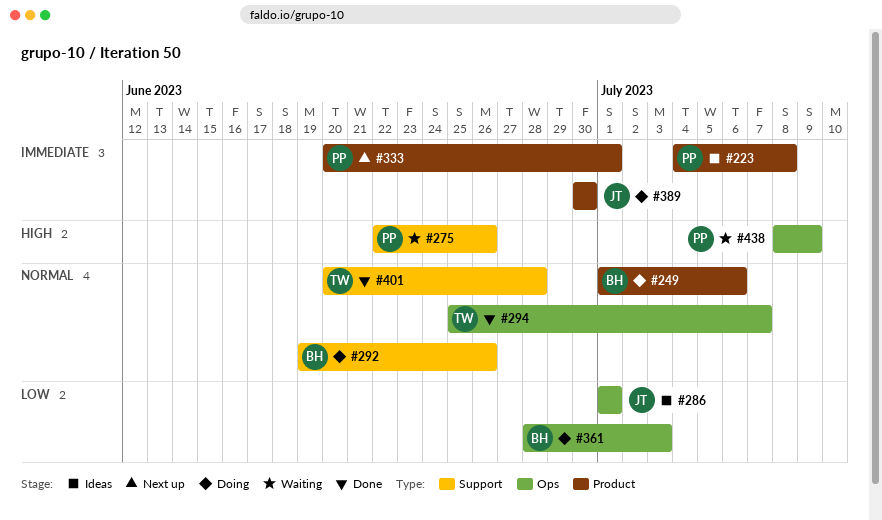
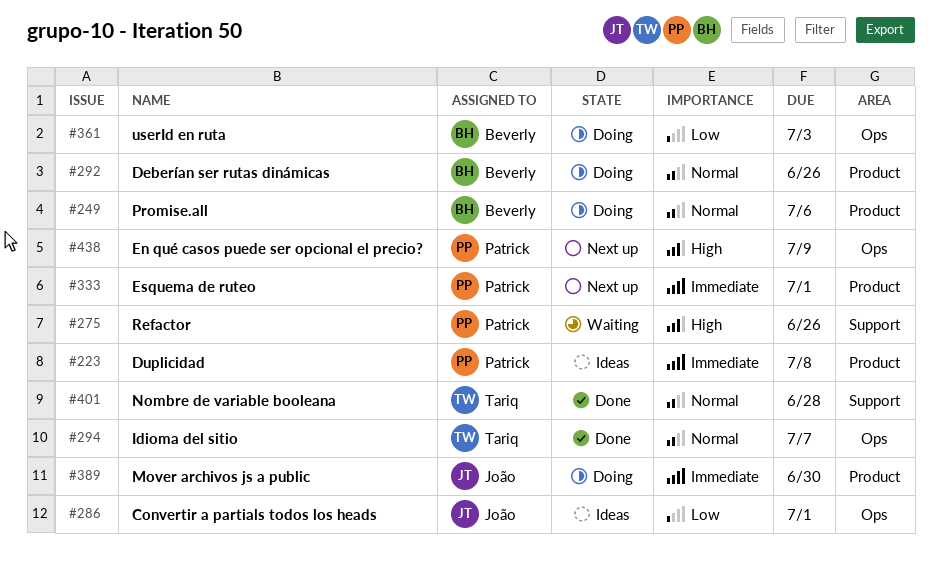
#292, label: Support -> Product
#438, status: Waiting -> Next up

